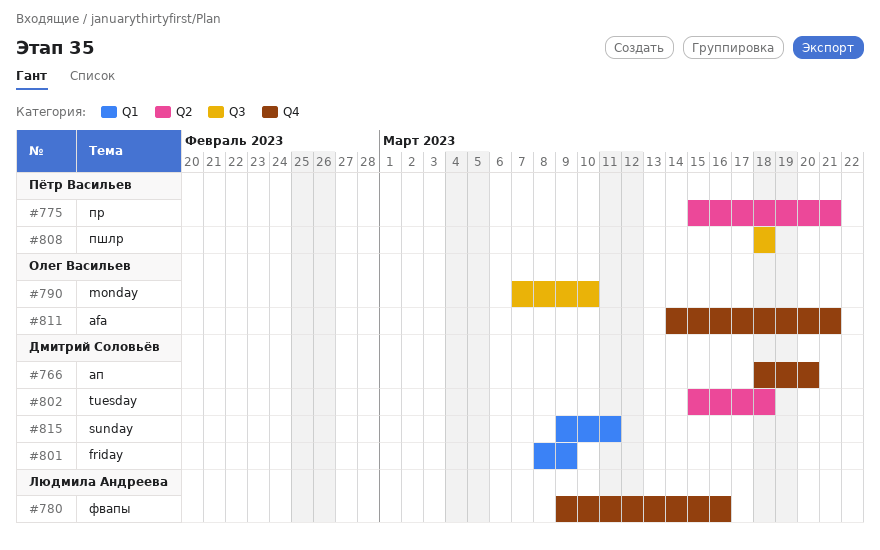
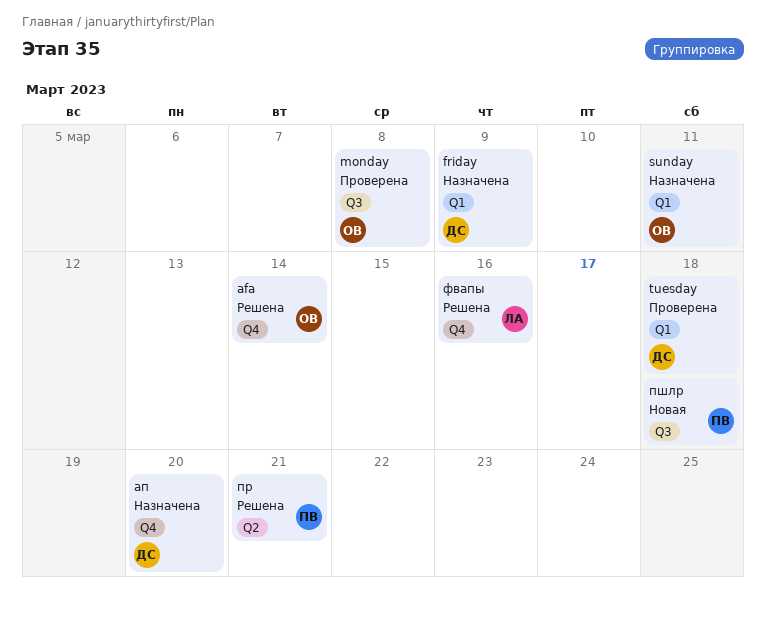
afa, due: Mar 21 -> Mar 14
monday, due: Mar 10 -> Mar 8
sunday, owner: Дмитрий Соловьёв -> Олег Васильев
tuesday, label: Q2 -> Q1

